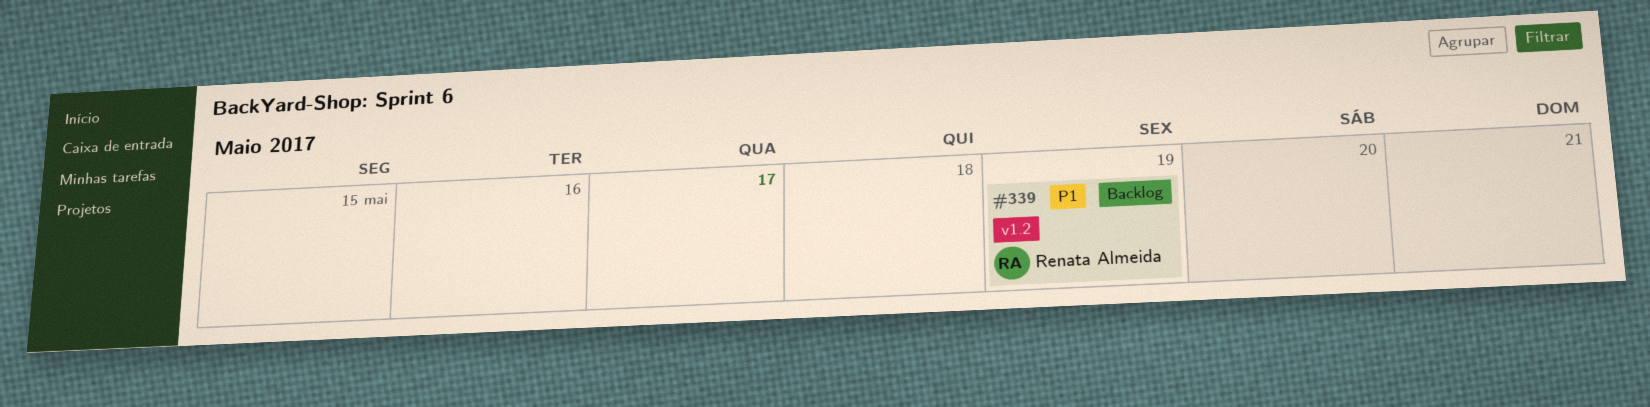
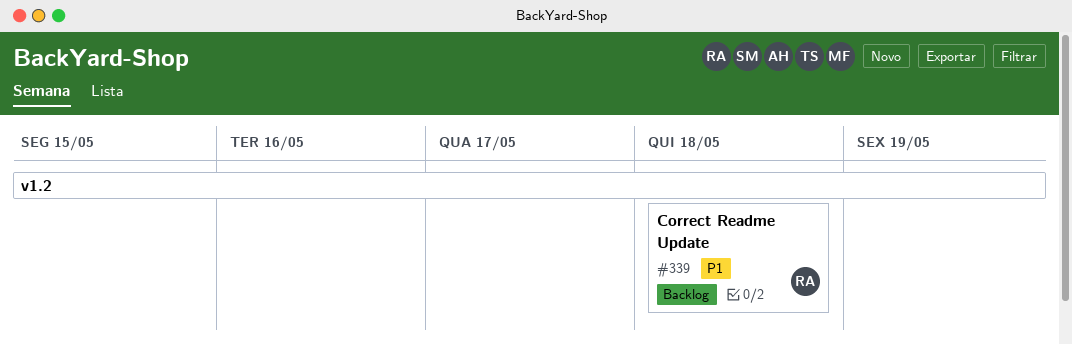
#339, due: May 19 -> May 18

